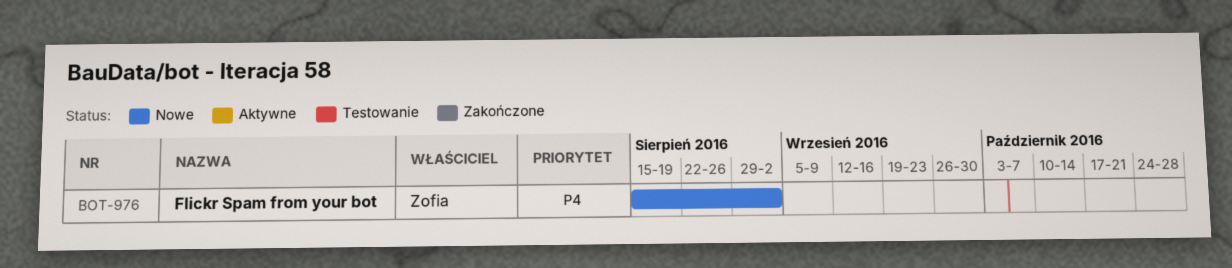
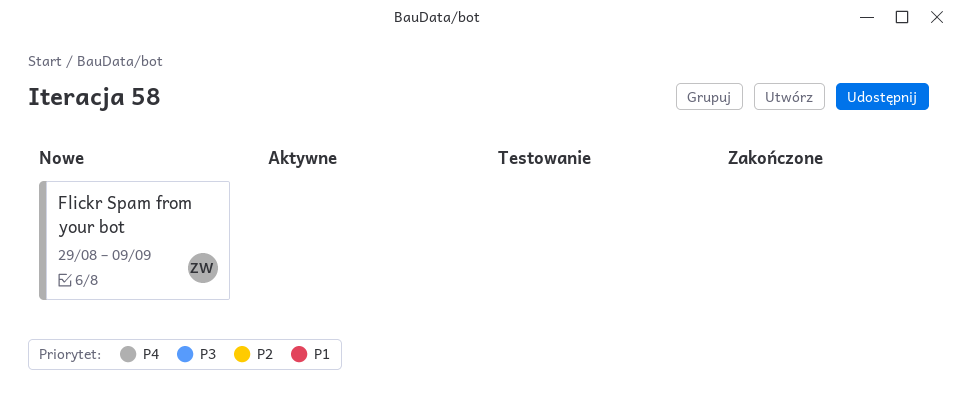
Flickr Spam from your bot, start: Aug 15 -> Aug 29
Flickr Spam from your bot, due: Sep 2 -> Sep 9

